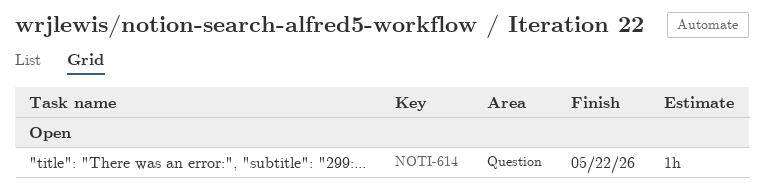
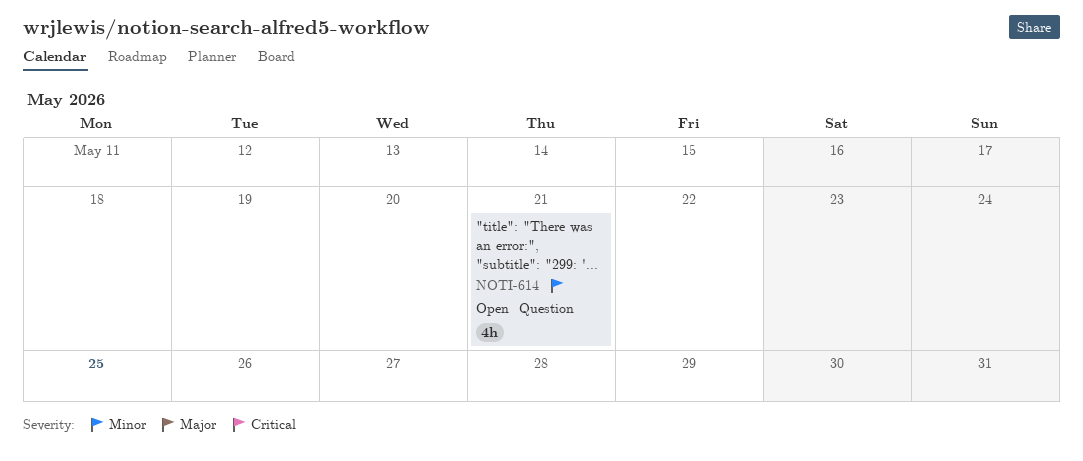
NOTI-614, estimate: 1h -> 4h
NOTI-614, due: May 22 -> May 21

